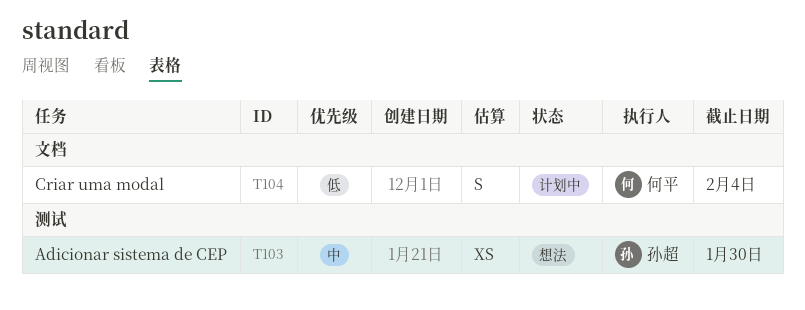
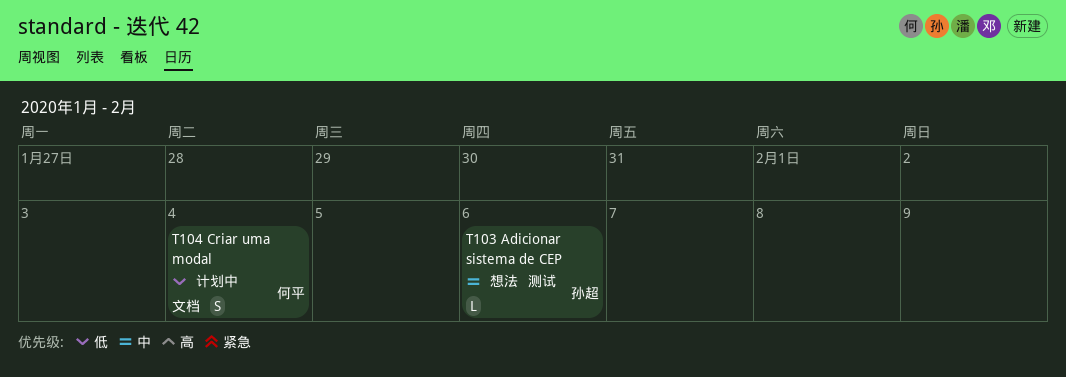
T103, estimate: XS -> L
T103, due: Jan 30 -> Feb 6

